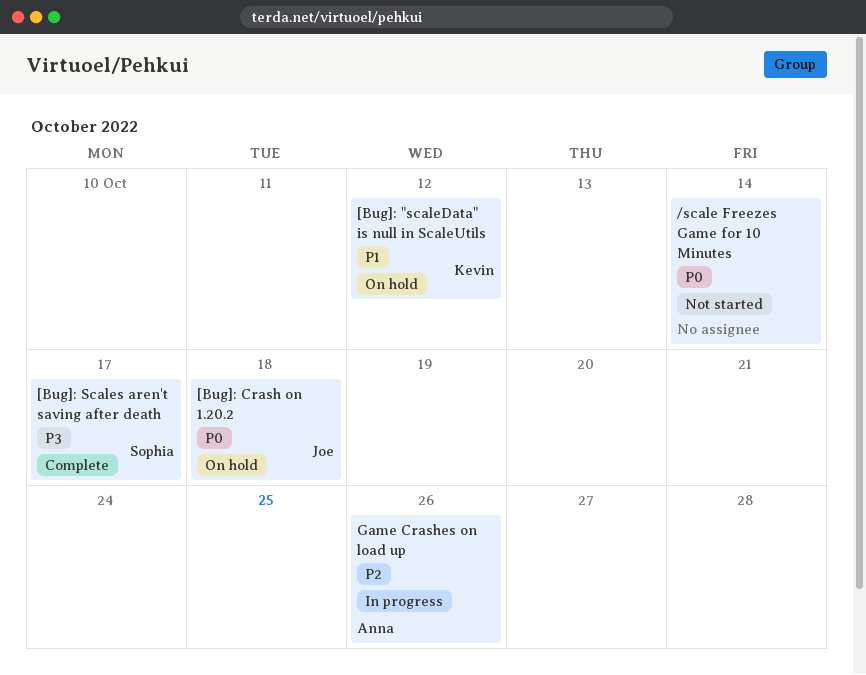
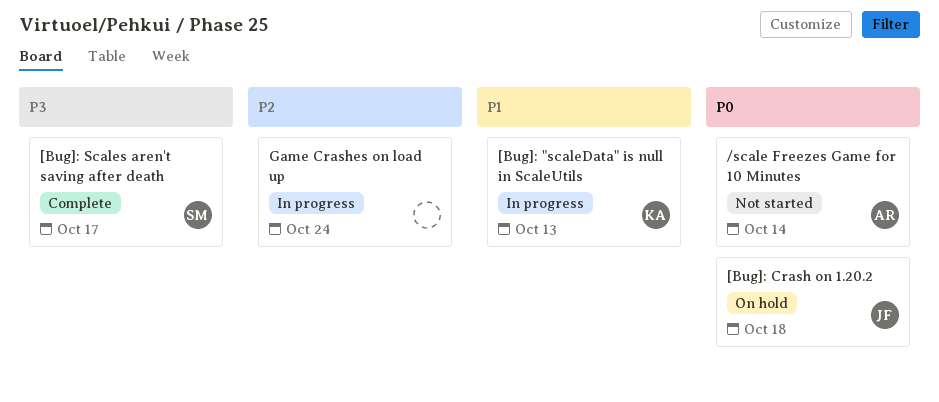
/scale Freezes Game for 10 Minutes, owner: none -> Anna
[Bug]: "scaleData" is null in ScaleUtils, status: On hold -> In progress
[Bug]: "scaleData" is null in ScaleUtils, due: Oct 12 -> Oct 13
Game Crashes on load up, owner: Anna -> none
Game Crashes on load up, due: Oct 26 -> Oct 24

